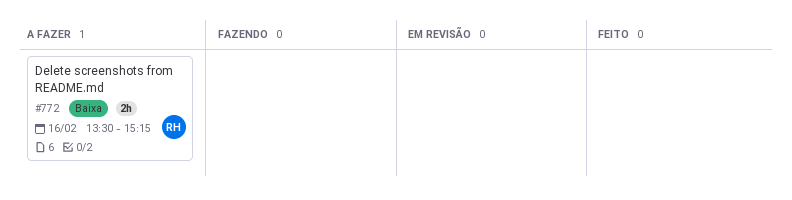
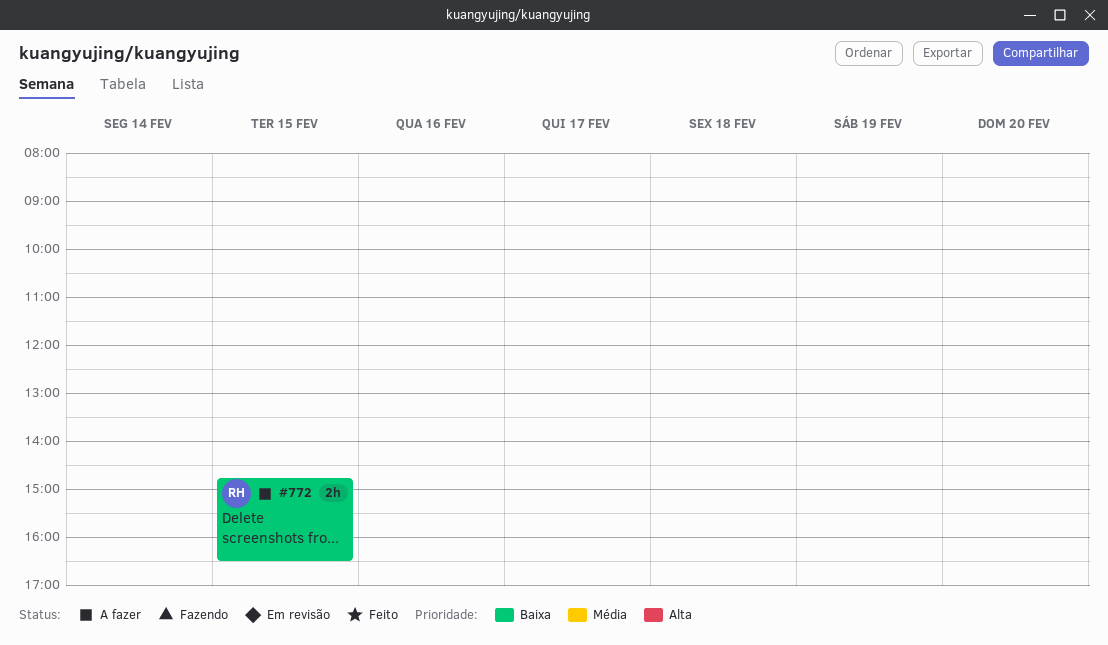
#772, day: Feb 16 -> Feb 15
#772, begins: 13:30 -> 14:45
#772, ends: 15:15 -> 16:30

